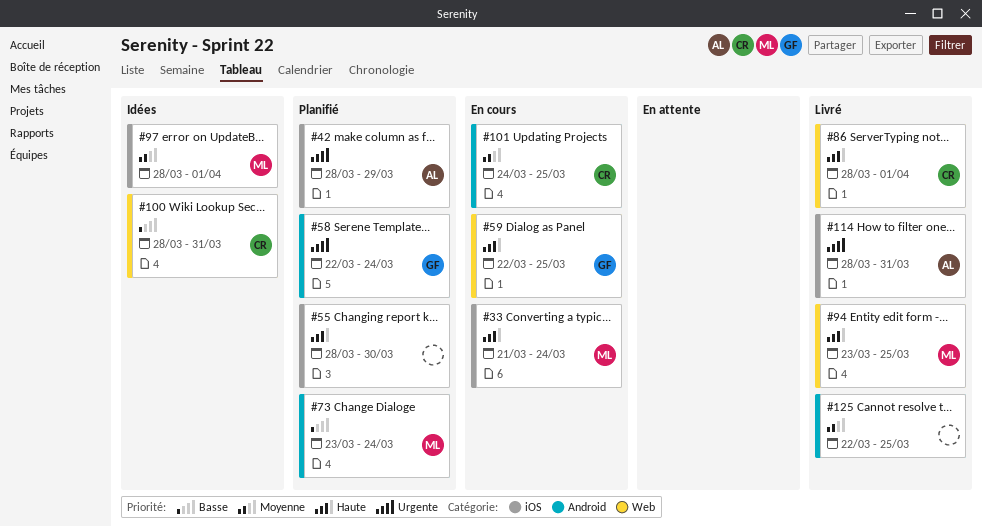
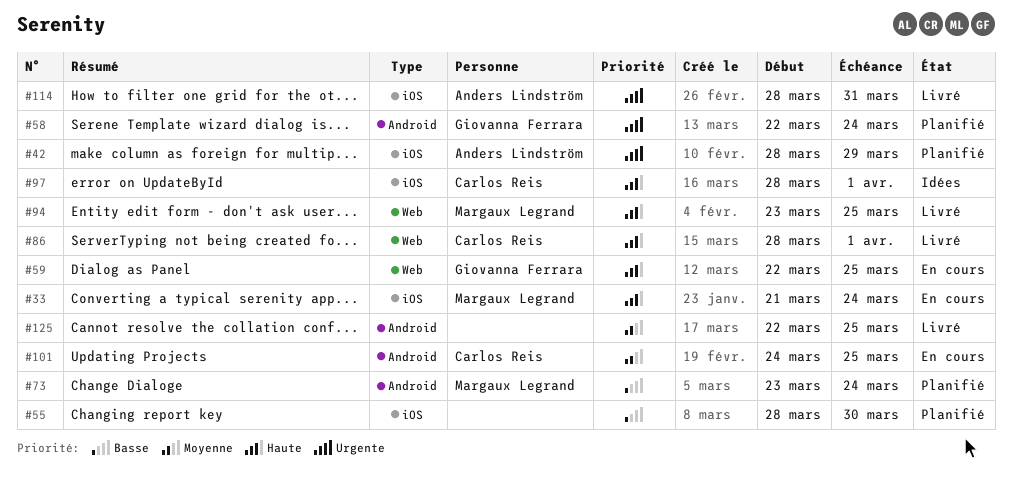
#55, priority: Haute -> Basse
#97, owner: Margaux Legrand -> Carlos Reis
#97, priority: Moyenne -> Haute
#100: present -> none

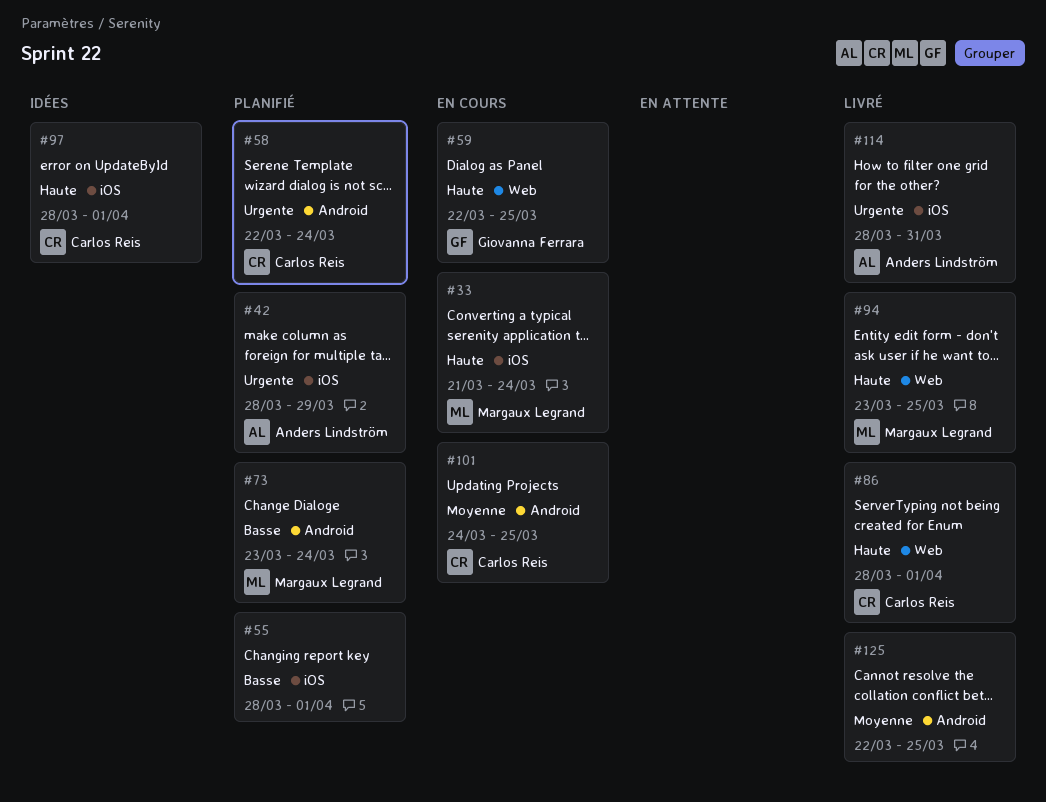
#55, due: Mar 30 -> Apr 1
#58, owner: Giovanna Ferrara -> Carlos Reis

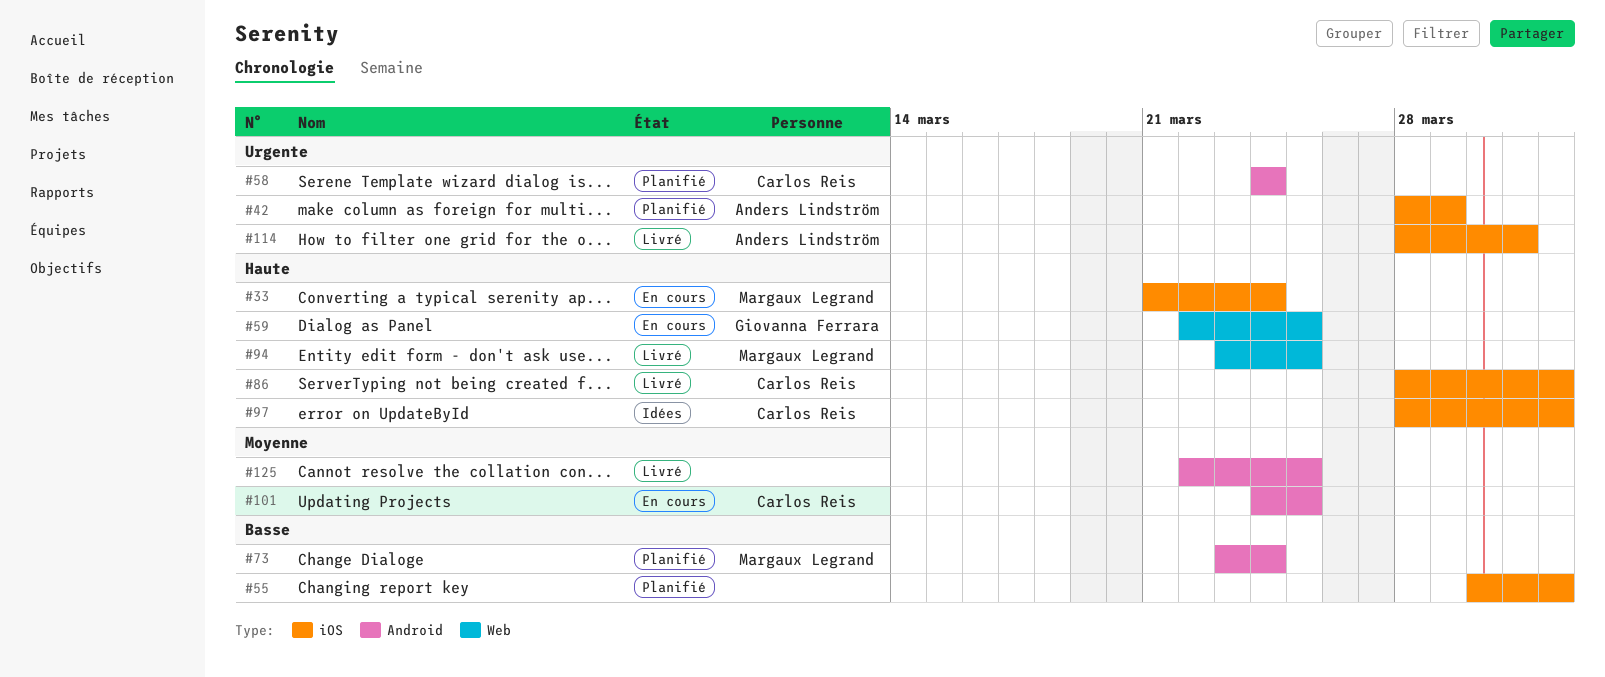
#55, start: Mar 28 -> Mar 30
#58, start: Mar 22 -> Mar 24
#86, label: Web -> iOS

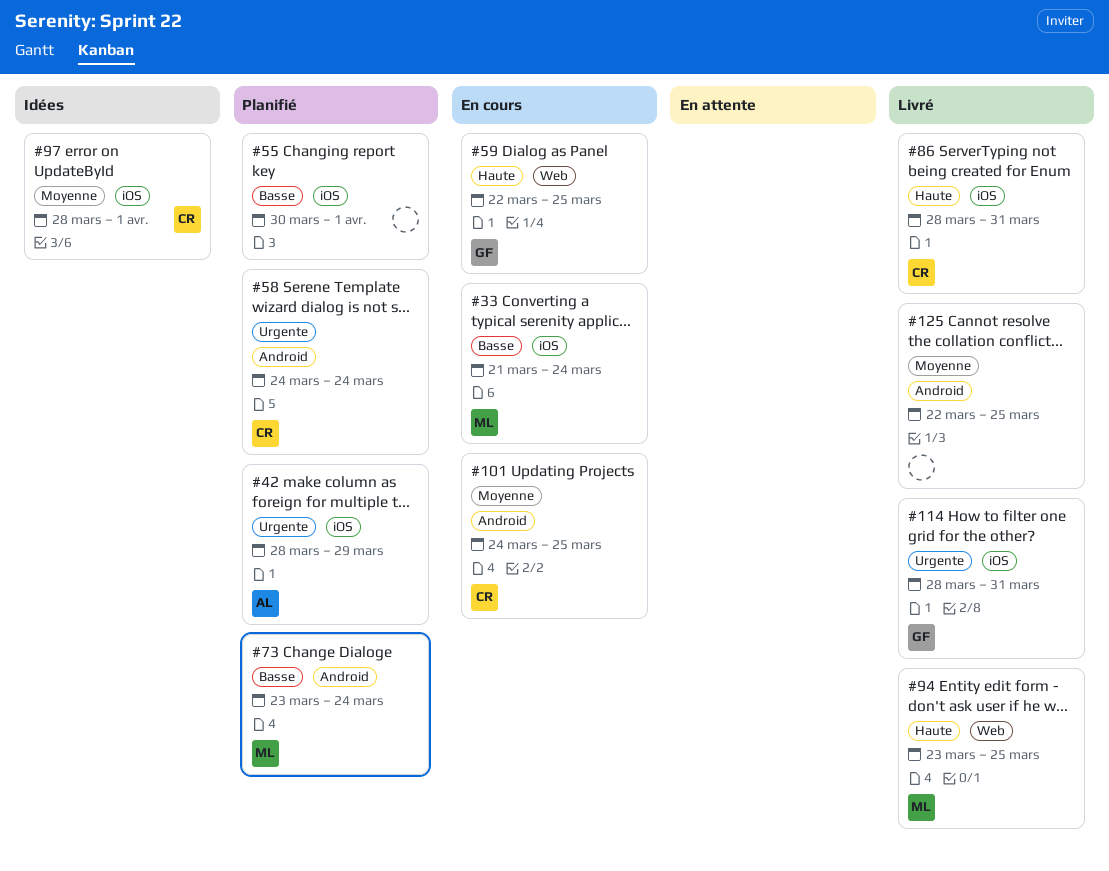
#33, priority: Haute -> Basse
#86, due: Apr 1 -> Mar 31
#97, priority: Haute -> Moyenne
#114, owner: Anders Lindström -> Giovanna Ferrara

